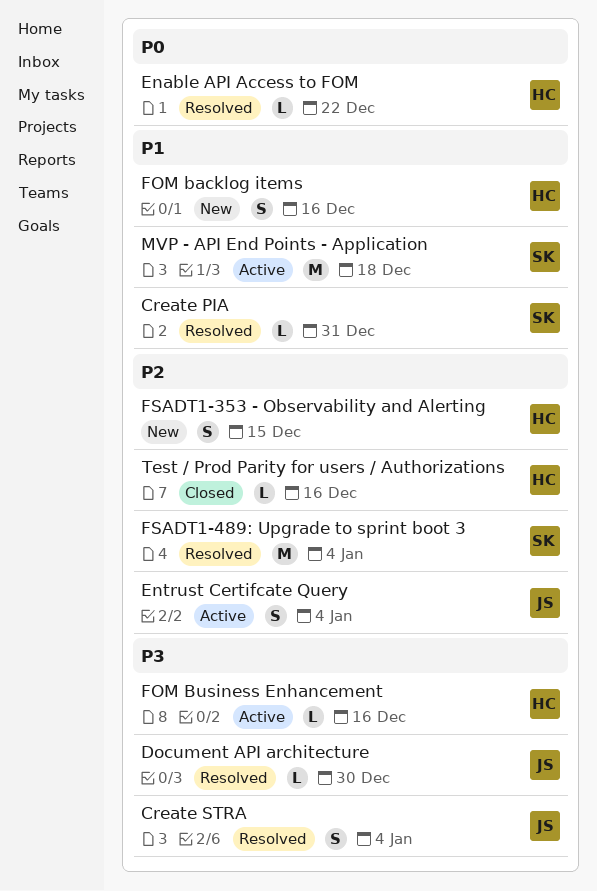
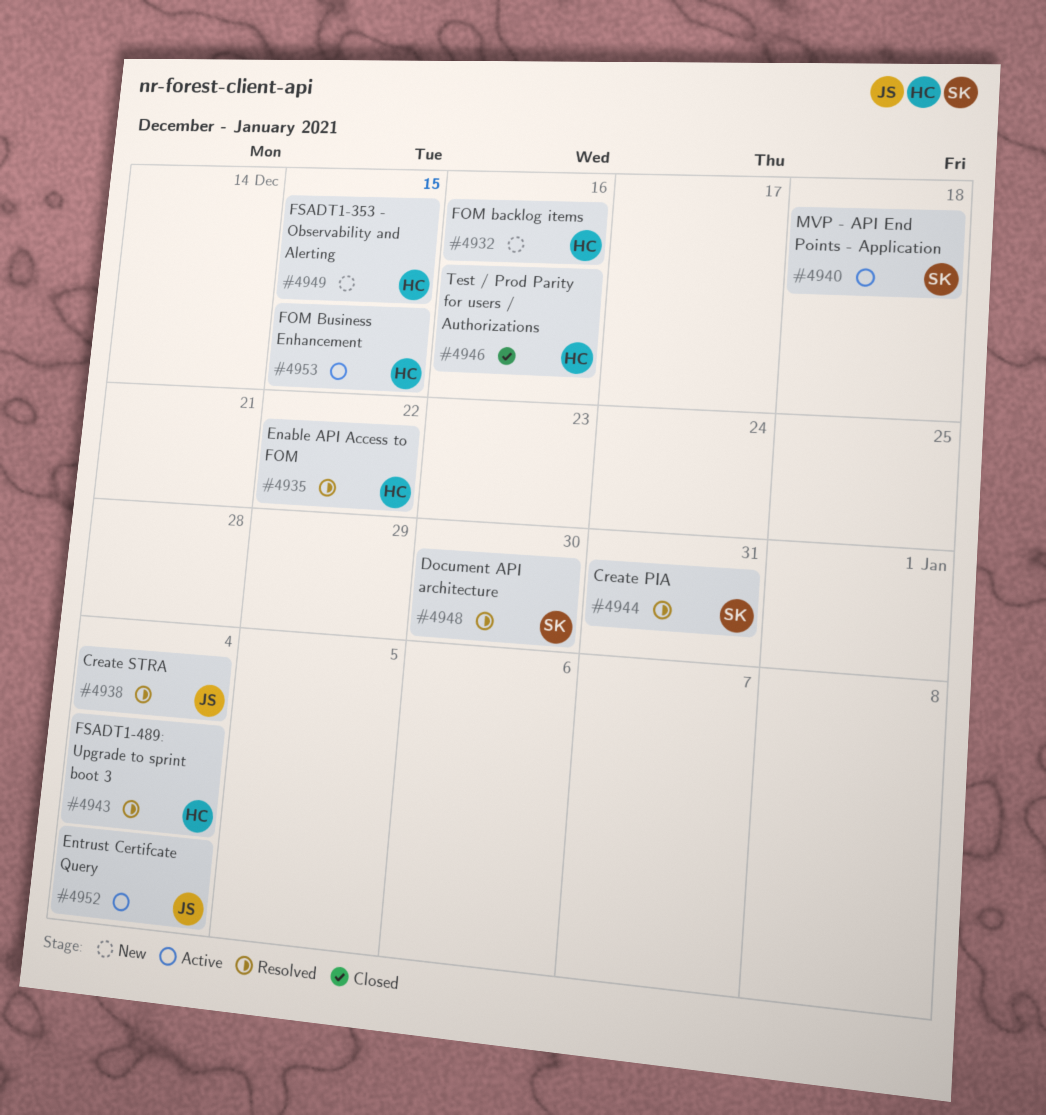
Document API architecture, owner: JS -> SK
FOM Business Enhancement, due: Dec 16 -> Dec 15
FSADT1-489: Upgrade to sprint boot 3, owner: SK -> HC

